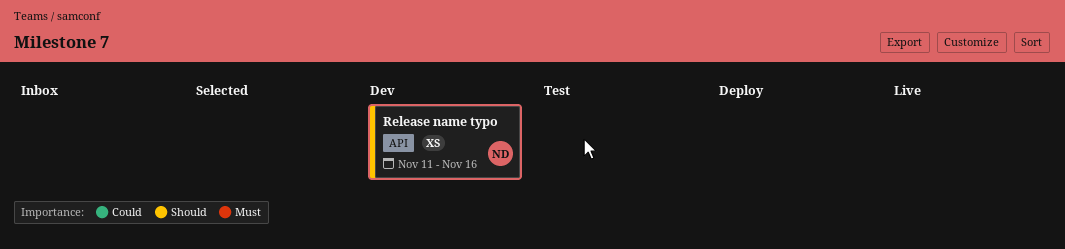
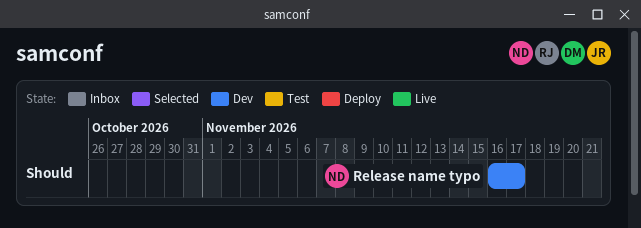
Release name typo, start: Nov 11 -> Nov 16
Release name typo, due: Nov 16 -> Nov 17

